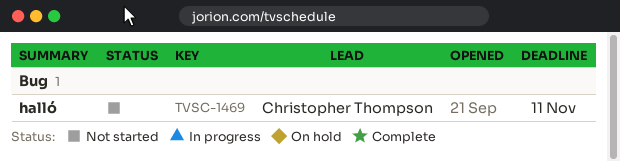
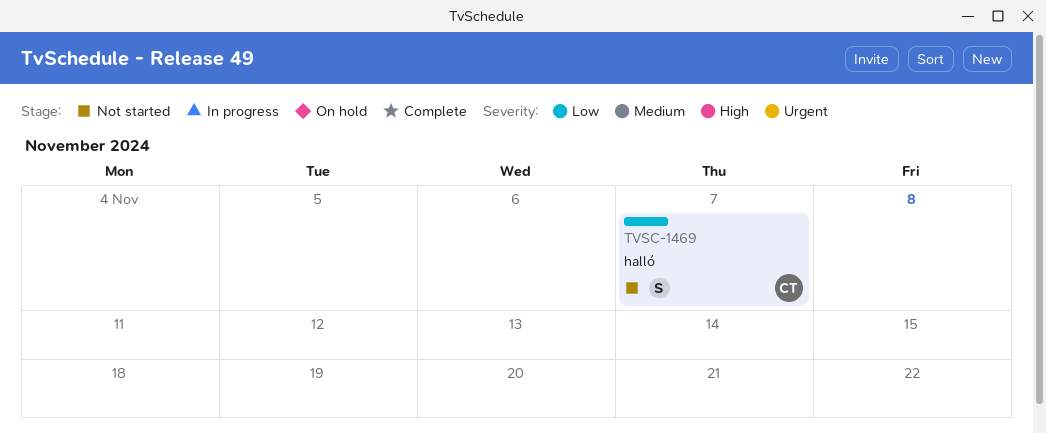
TVSC-1469, due: Nov 11 -> Nov 7

